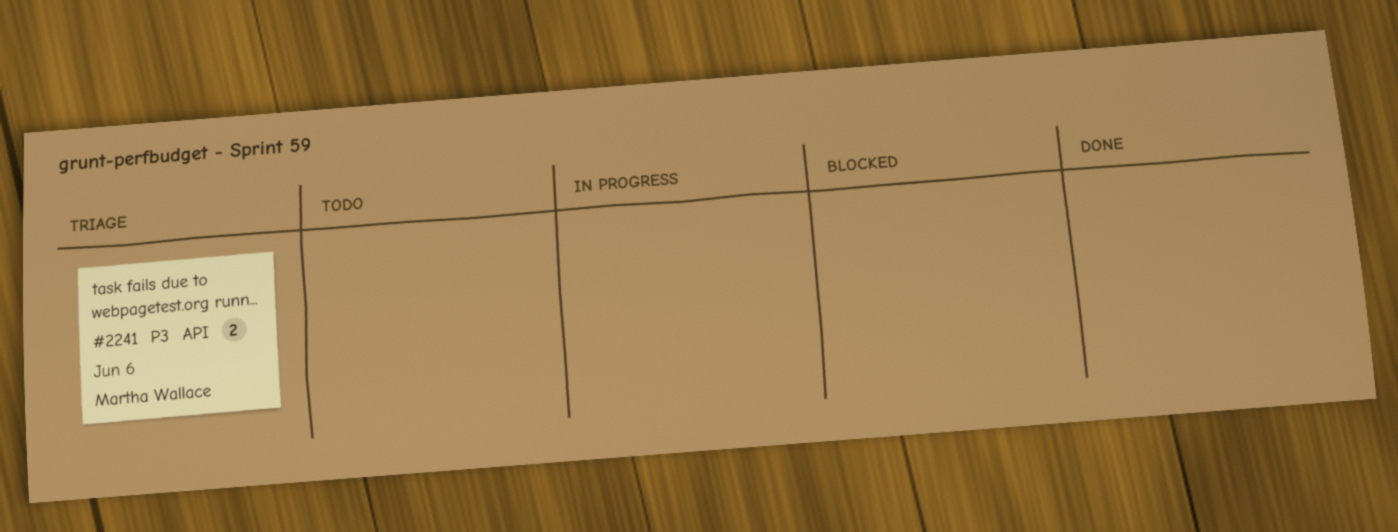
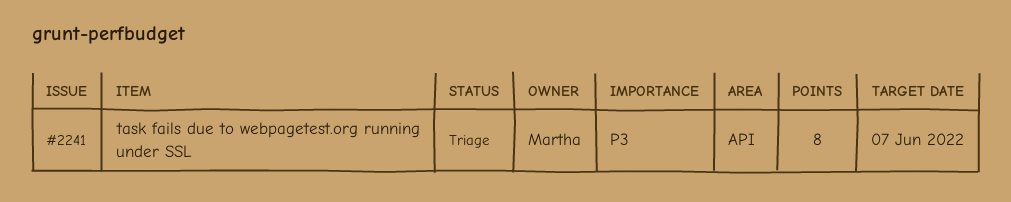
#2241, estimate: 2 -> 8
#2241, due: Jun 6 -> Jun 7

